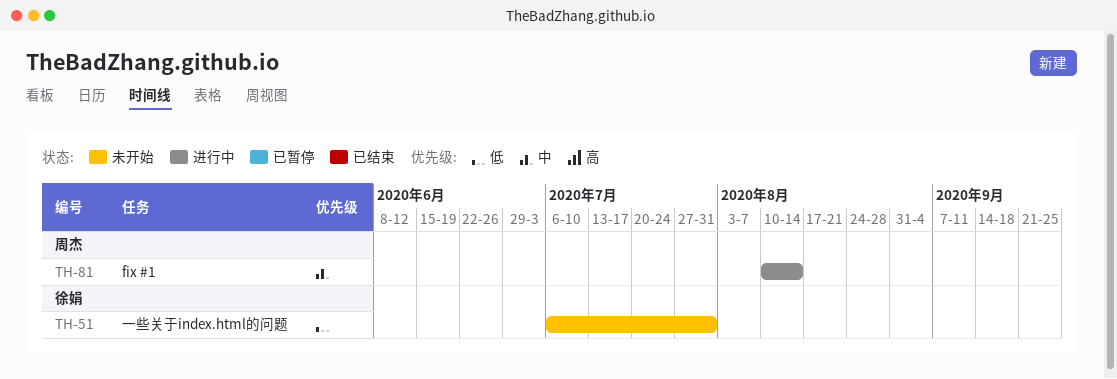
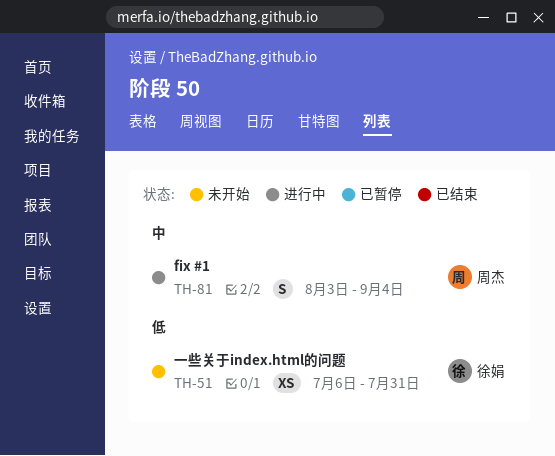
TH-81, start: Aug 10 -> Aug 3
TH-81, due: Aug 14 -> Sep 4

